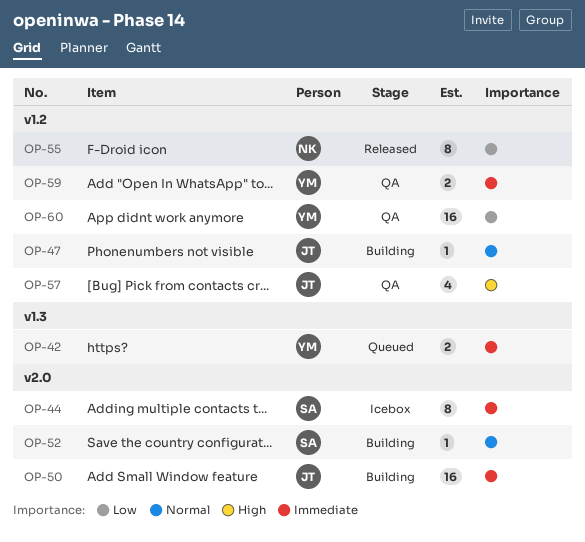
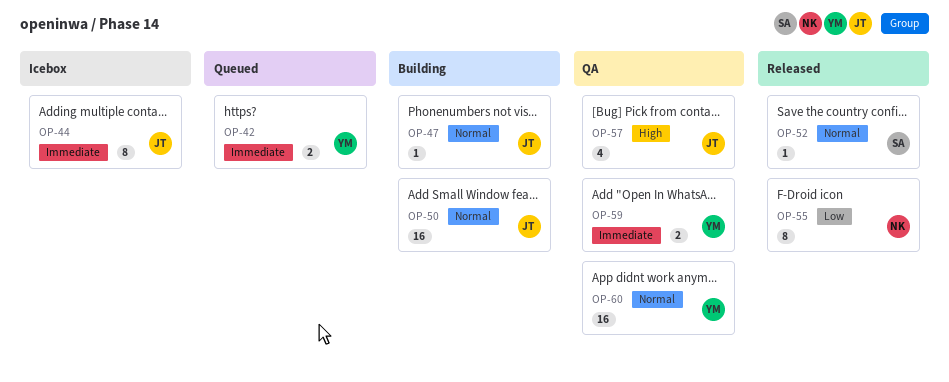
OP-44, owner: SA -> JT
OP-50, priority: Immediate -> Normal
OP-52, status: Building -> Released
OP-60, priority: Low -> Normal

